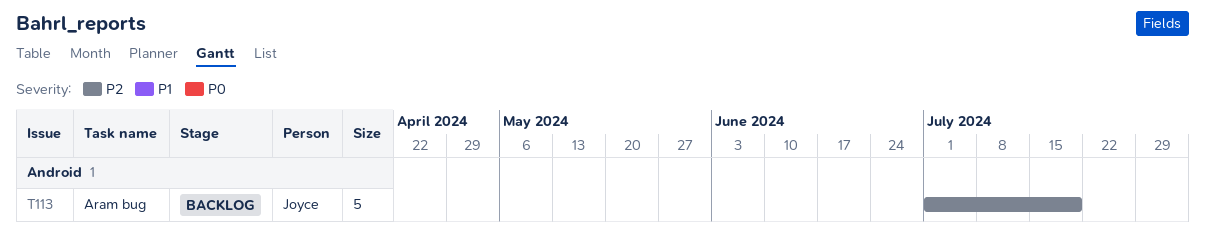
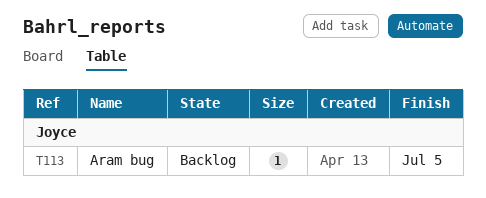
T113, estimate: 5 -> 1
T113, due: Jul 19 -> Jul 5

